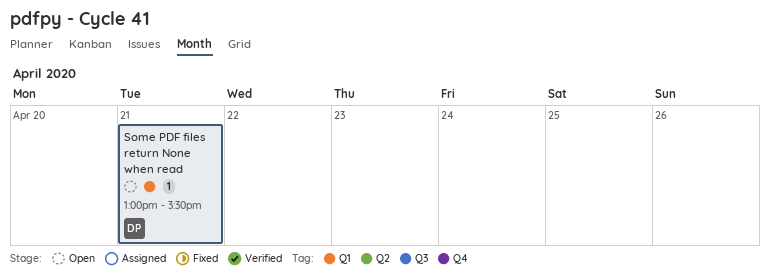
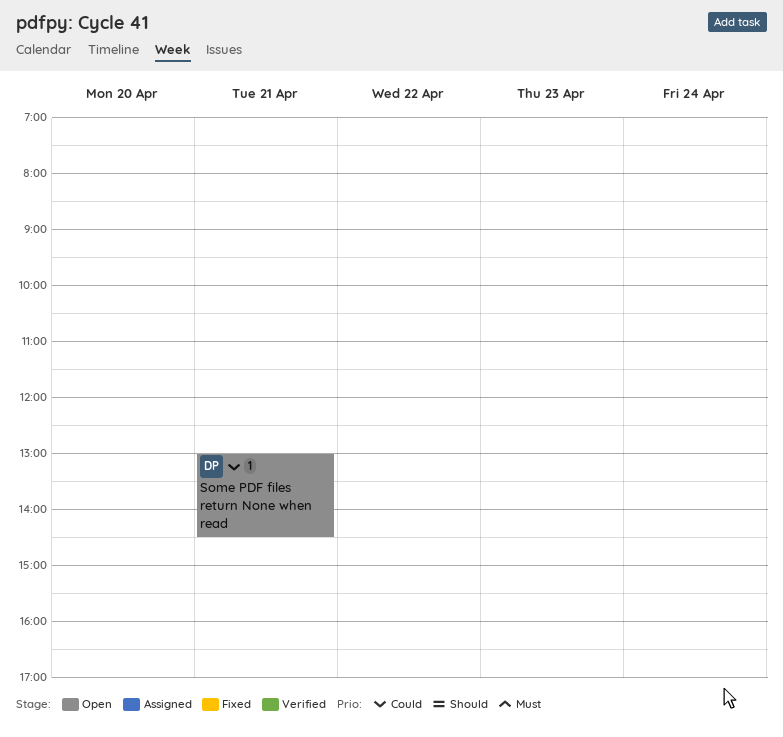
Some PDF files return None when read, ends: 15:30 -> 14:30

